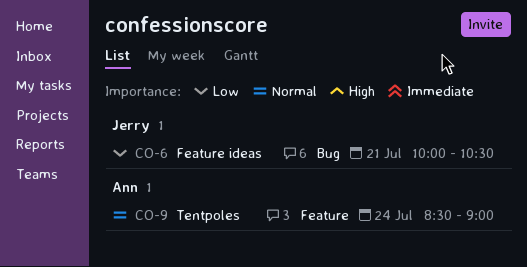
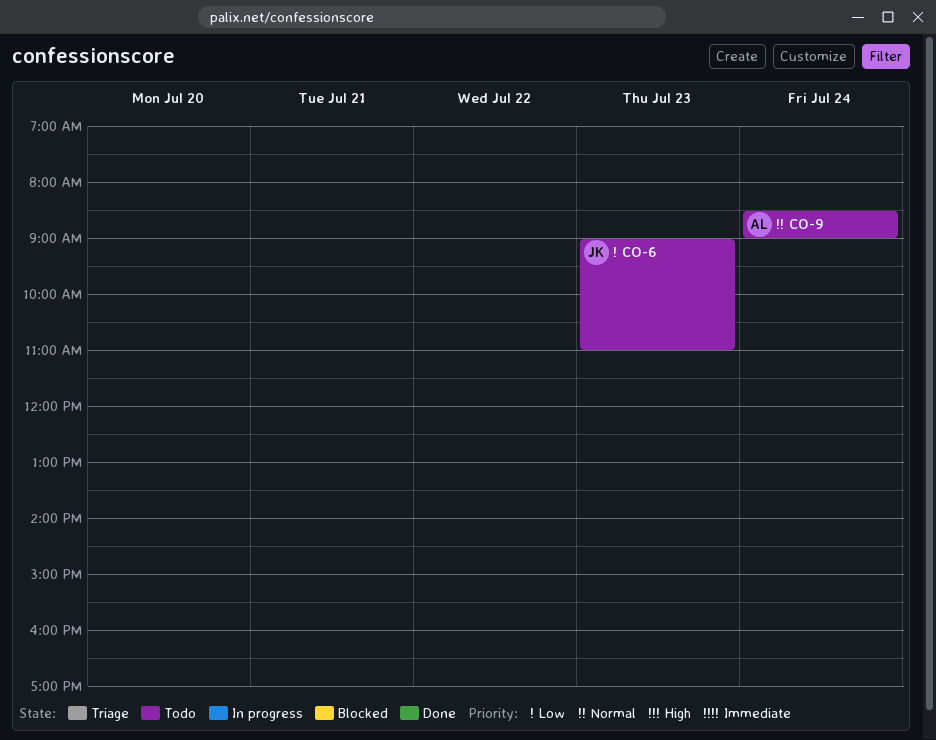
CO-6, day: Jul 21 -> Jul 23
CO-6, begins: 10:00 -> 09:00
CO-6, ends: 10:30 -> 11:00

